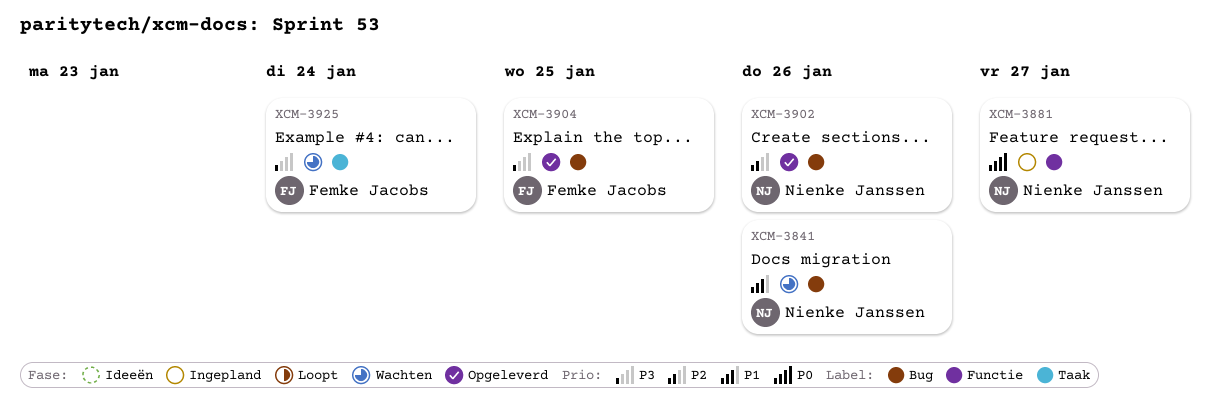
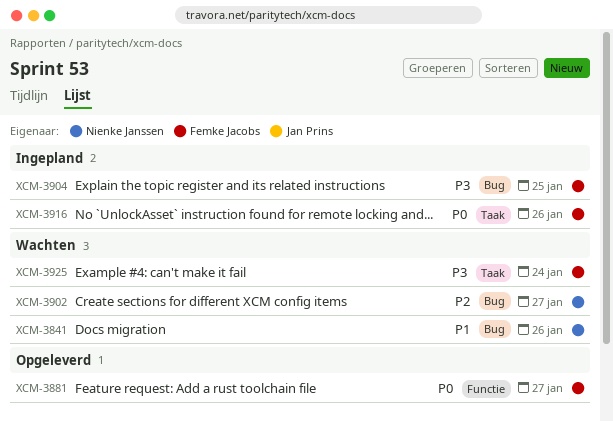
XCM-3881, status: Ingepland -> Opgeleverd
XCM-3881, owner: Nienke Janssen -> Femke Jacobs
XCM-3902, status: Opgeleverd -> Wachten
XCM-3902, due: Jan 26 -> Jan 27
XCM-3904, status: Opgeleverd -> Ingepland
XCM-3916: none -> present

